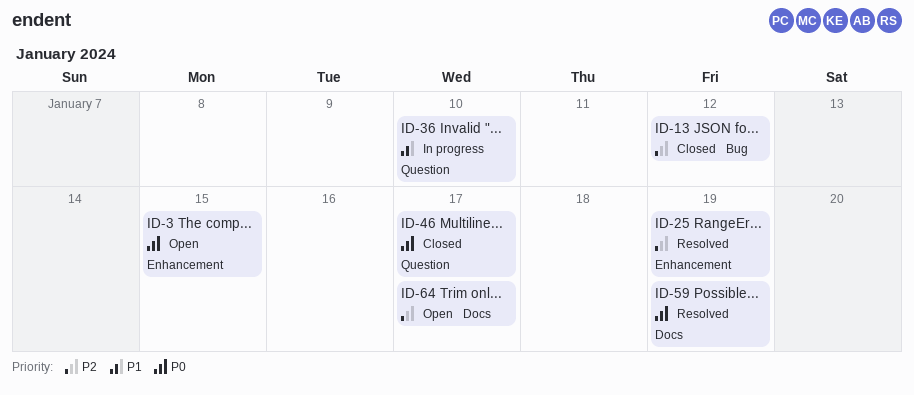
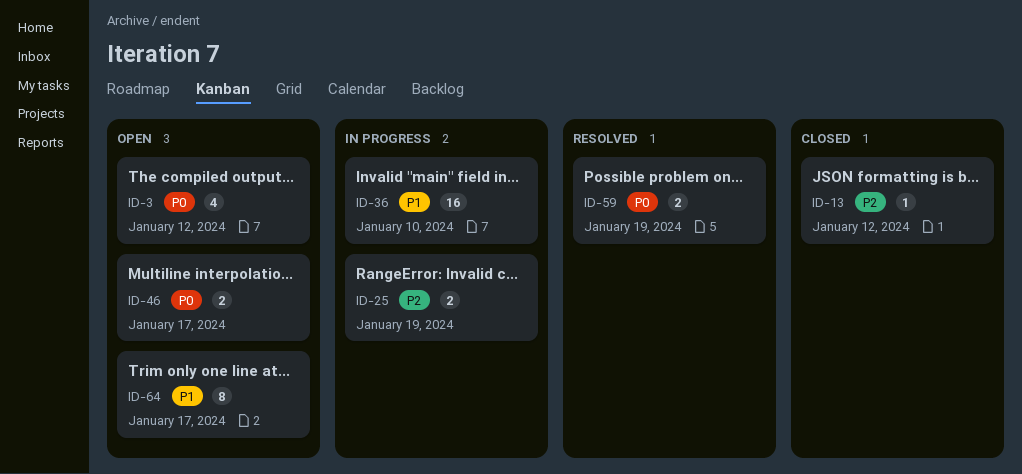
ID-3, due: Jan 15 -> Jan 12
ID-25, status: Resolved -> In progress
ID-46, status: Closed -> Open
ID-64, priority: P2 -> P1

